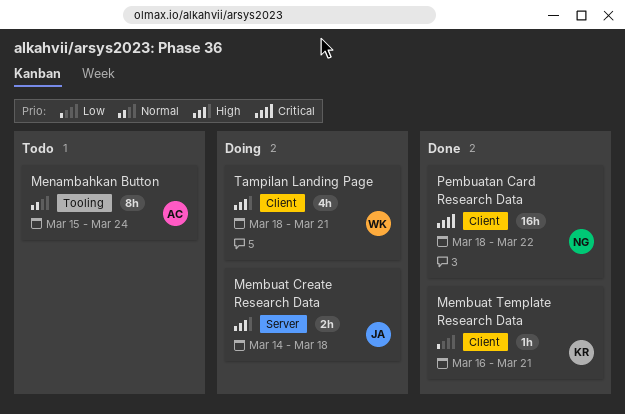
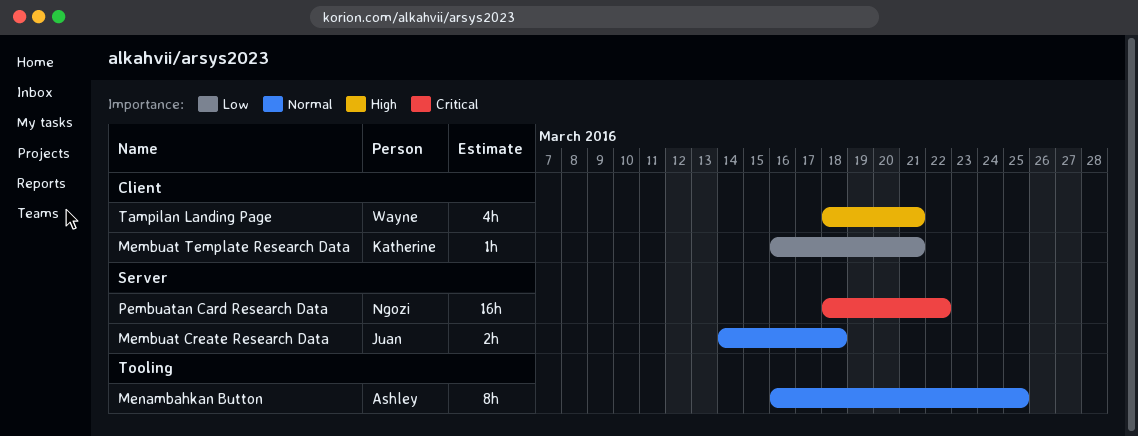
Membuat Create Research Data, priority: High -> Normal
Menambahkan Button, start: Mar 15 -> Mar 16
Menambahkan Button, due: Mar 24 -> Mar 25
Pembuatan Card Research Data, label: Client -> Server

